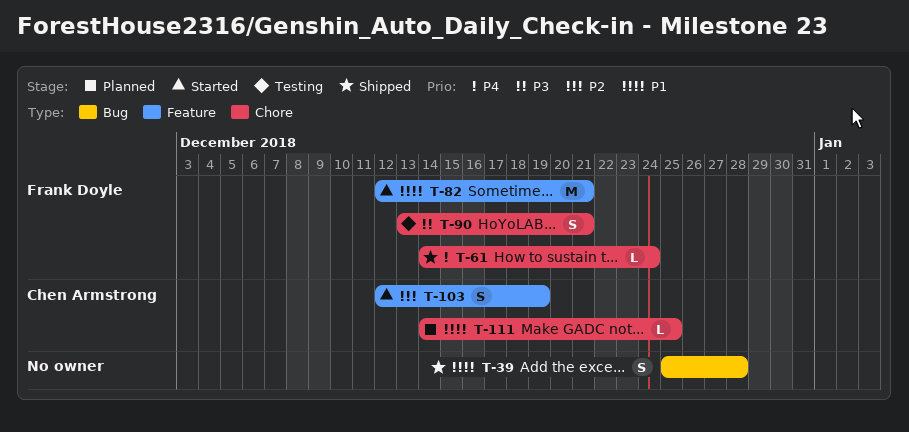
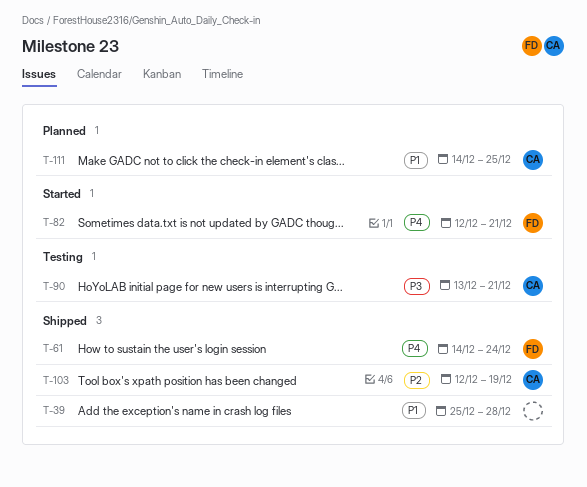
T-82, priority: P1 -> P4
T-90, owner: Frank Doyle -> Chen Armstrong
T-103, status: Started -> Shipped

